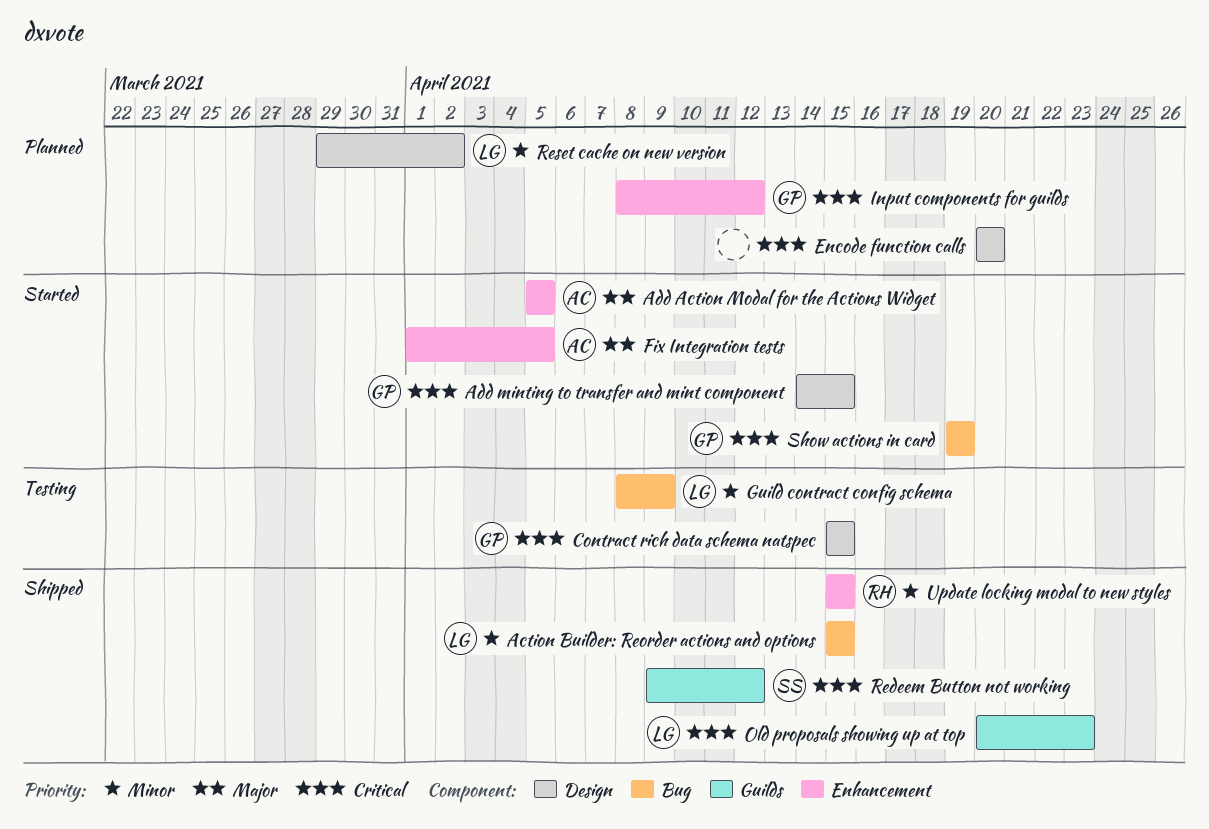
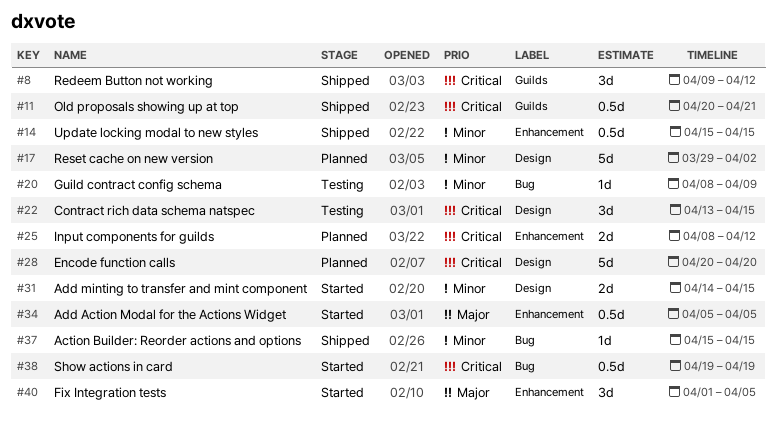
Add minting to transfer and mint component, priority: Critical -> Minor
Contract rich data schema natspec, start: Apr 15 -> Apr 13
Old proposals showing up at top, due: Apr 23 -> Apr 21

